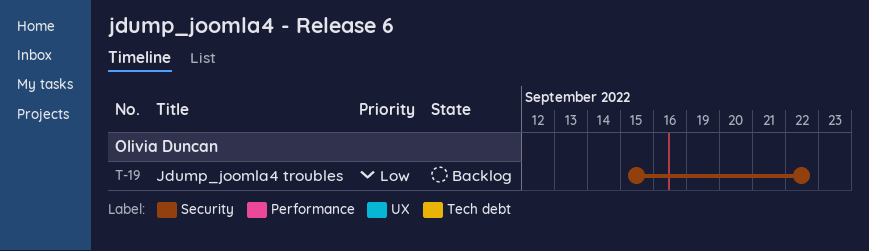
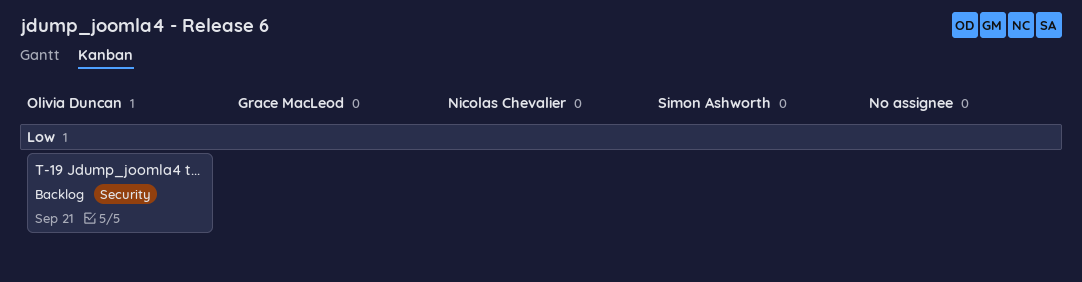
T-19, due: Sep 22 -> Sep 21

